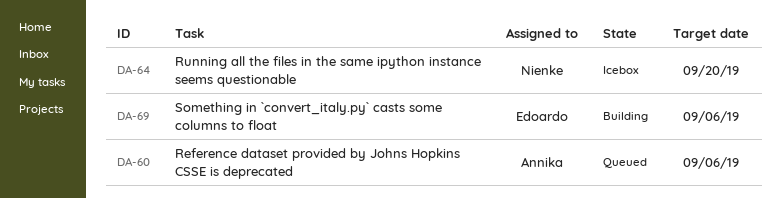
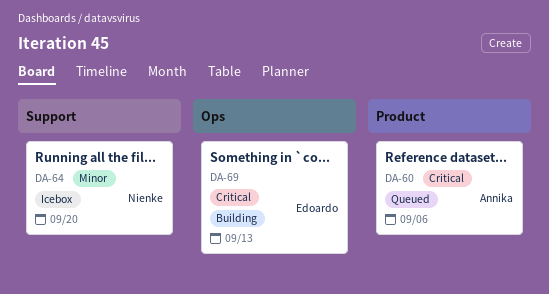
DA-69, due: Sep 6 -> Sep 13

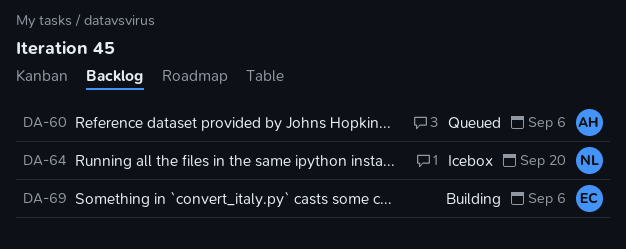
DA-69, due: Sep 13 -> Sep 6

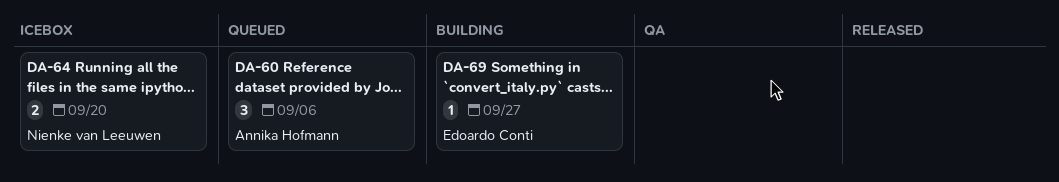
DA-69, due: Sep 6 -> Sep 27

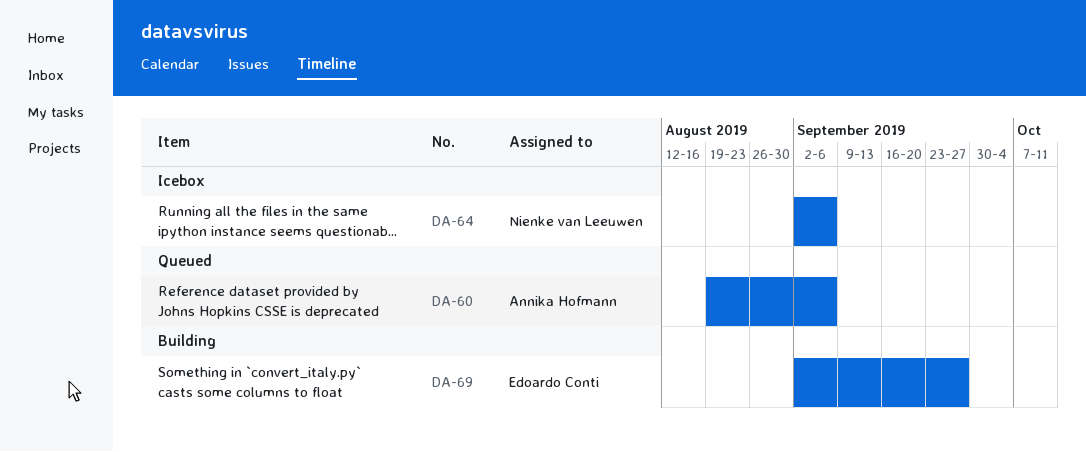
DA-64, due: Sep 20 -> Sep 6

